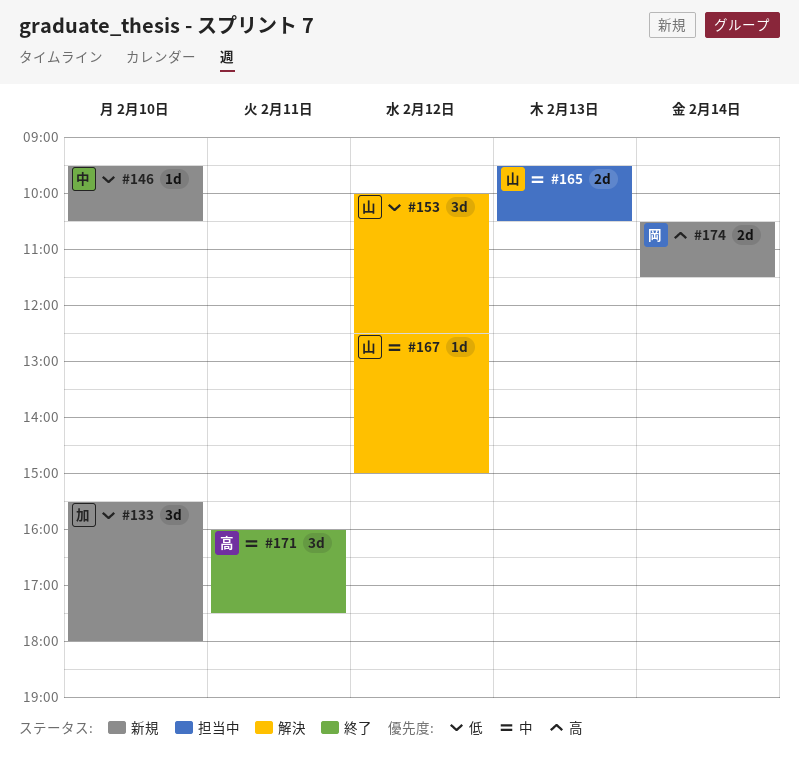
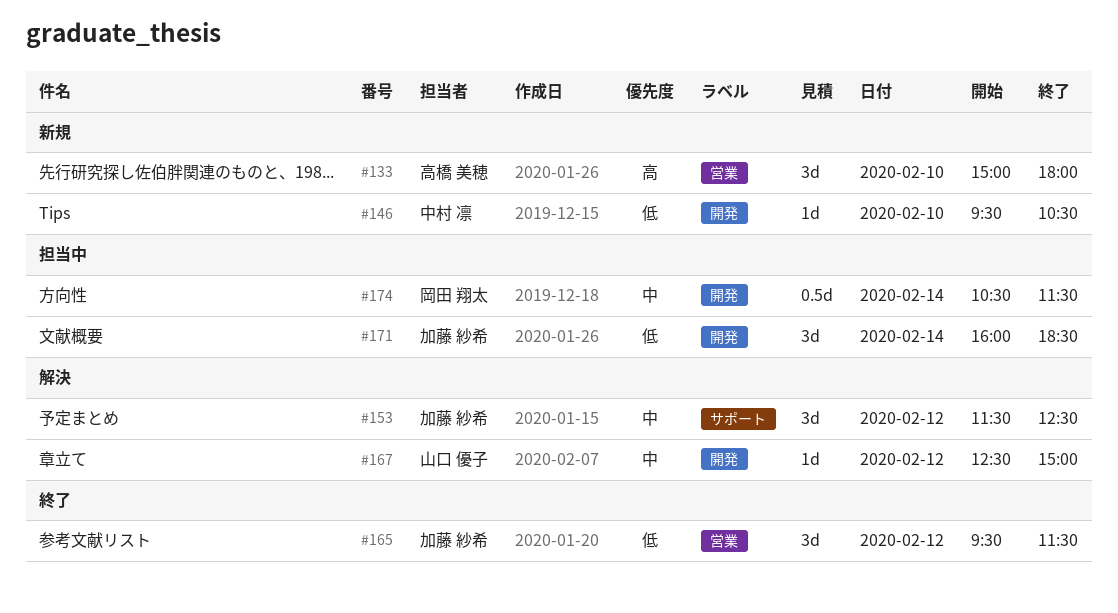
#133, owner: 加藤 紗希 -> 高橋 美穂
#133, priority: 低 -> 高
#133, begins: 15:30 -> 15:00
#153, owner: 山口 優子 -> 加藤 紗希
#153, priority: 低 -> 中
#153, begins: 10:00 -> 11:30
#165, status: 担当中 -> 終了
#165, owner: 山口 優子 -> 加藤 紗希
#165, priority: 中 -> 低
#165, estimate: 2d -> 3d
#165, day: Feb 13 -> Feb 12
#165, ends: 10:30 -> 11:30
#171, status: 終了 -> 担当中
#171, owner: 高橋 美穂 -> 加藤 紗希
#171, priority: 中 -> 低
#171, day: Feb 11 -> Feb 14
#171, ends: 17:30 -> 18:30
#174, status: 新規 -> 担当中
#174, priority: 高 -> 中
#174, estimate: 2d -> 0.5d

